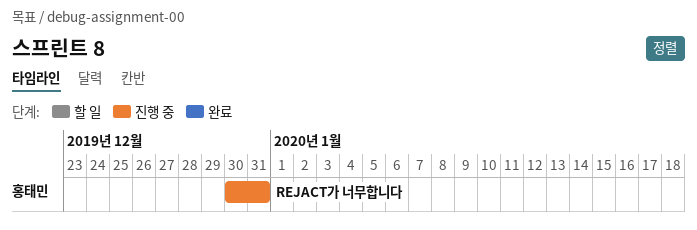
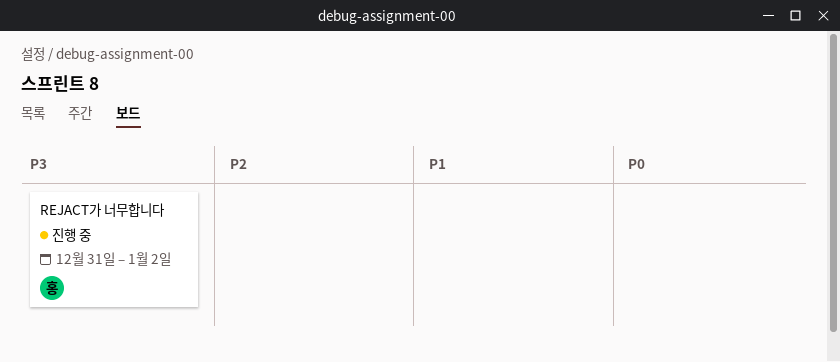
REJACT가 너무합니다, start: Dec 30 -> Dec 31
REJACT가 너무합니다, due: Dec 31 -> Jan 2

